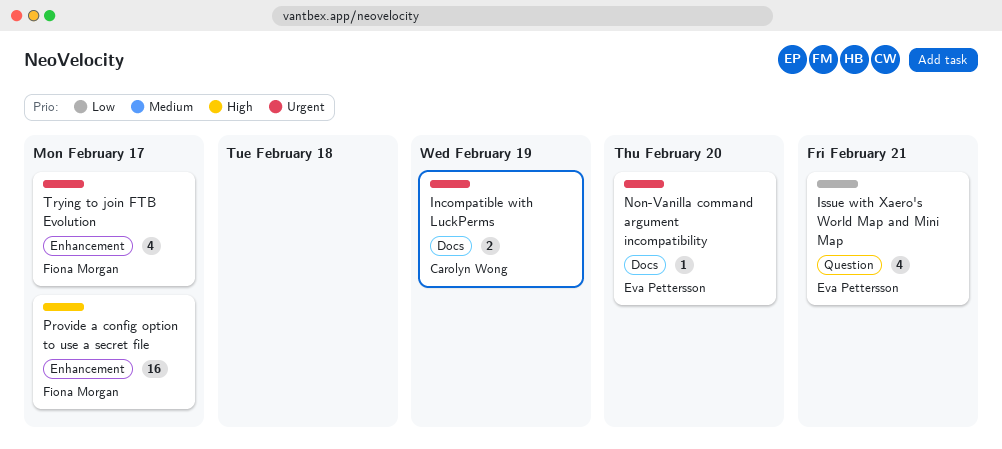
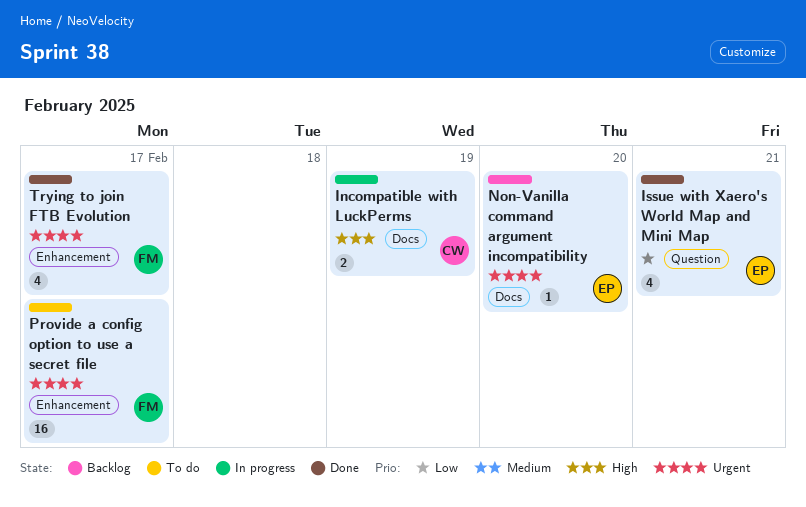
Incompatible with LuckPerms, priority: Urgent -> High
Provide a config option to use a secret file, priority: High -> Urgent

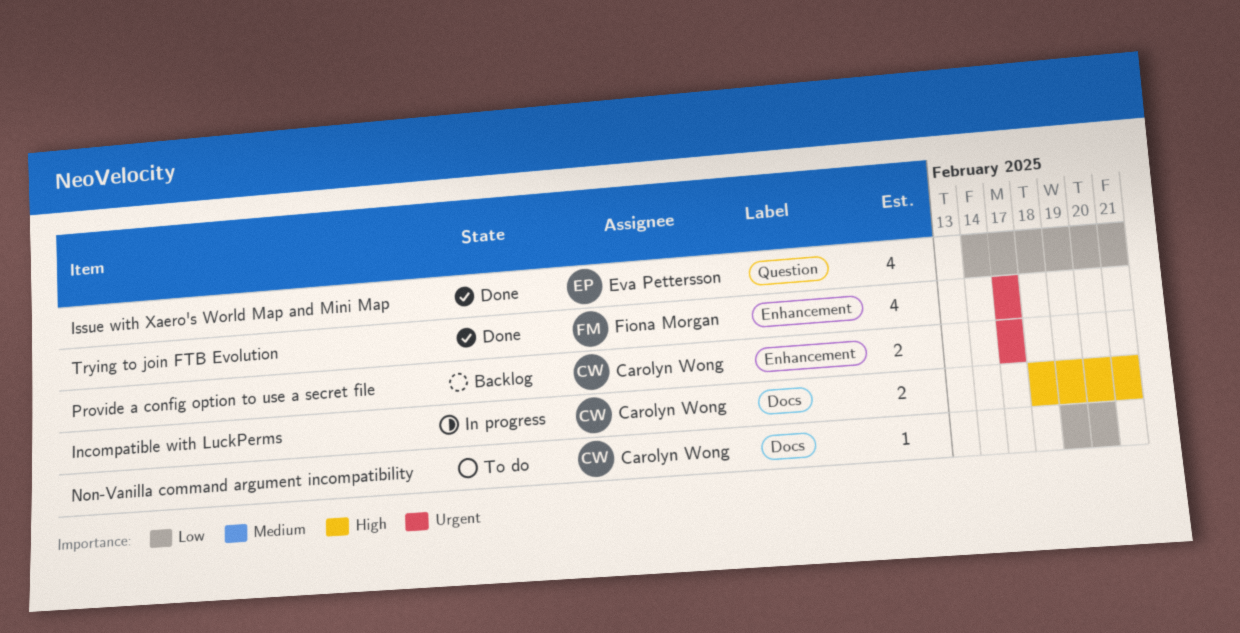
Incompatible with LuckPerms, due: Feb 19 -> Feb 21
Non-Vanilla command argument incompatibility, status: Backlog -> To do
Non-Vanilla command argument incompatibility, owner: Eva Pettersson -> Carolyn Wong
Non-Vanilla command argument incompatibility, priority: Urgent -> Low
Provide a config option to use a secret file, status: To do -> Backlog
Provide a config option to use a secret file, owner: Fiona Morgan -> Carolyn Wong
Provide a config option to use a secret file, estimate: 16 -> 2

